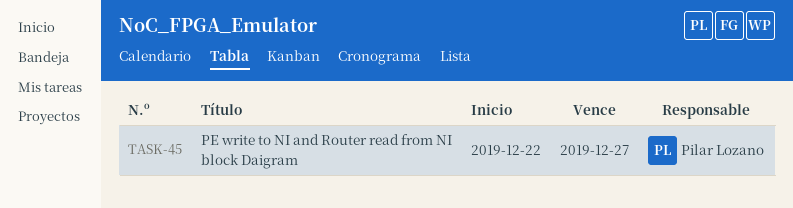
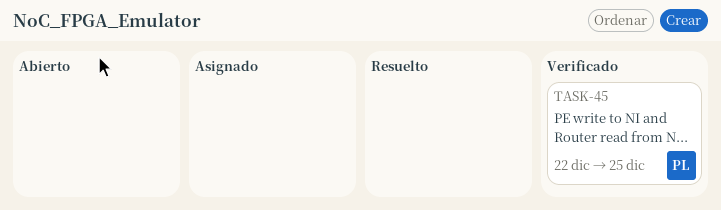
TASK-45, due: Dec 27 -> Dec 25

